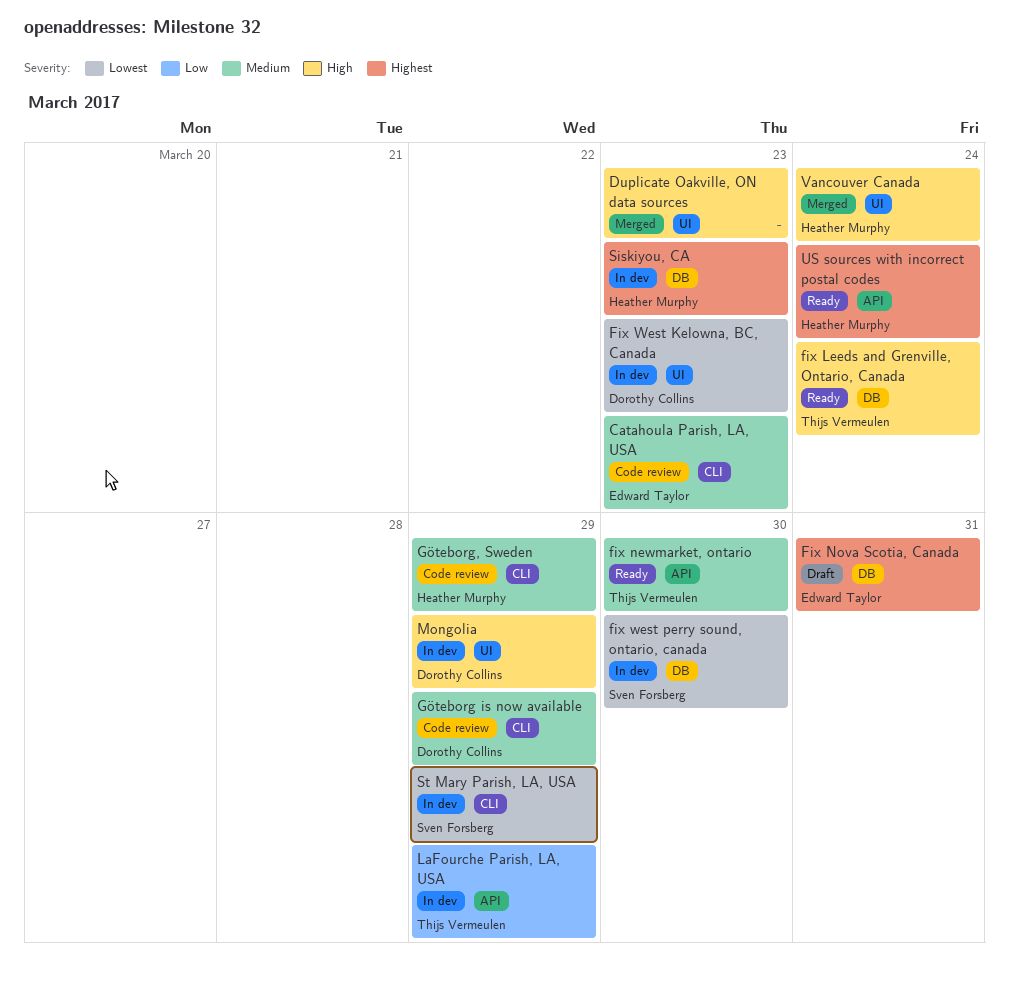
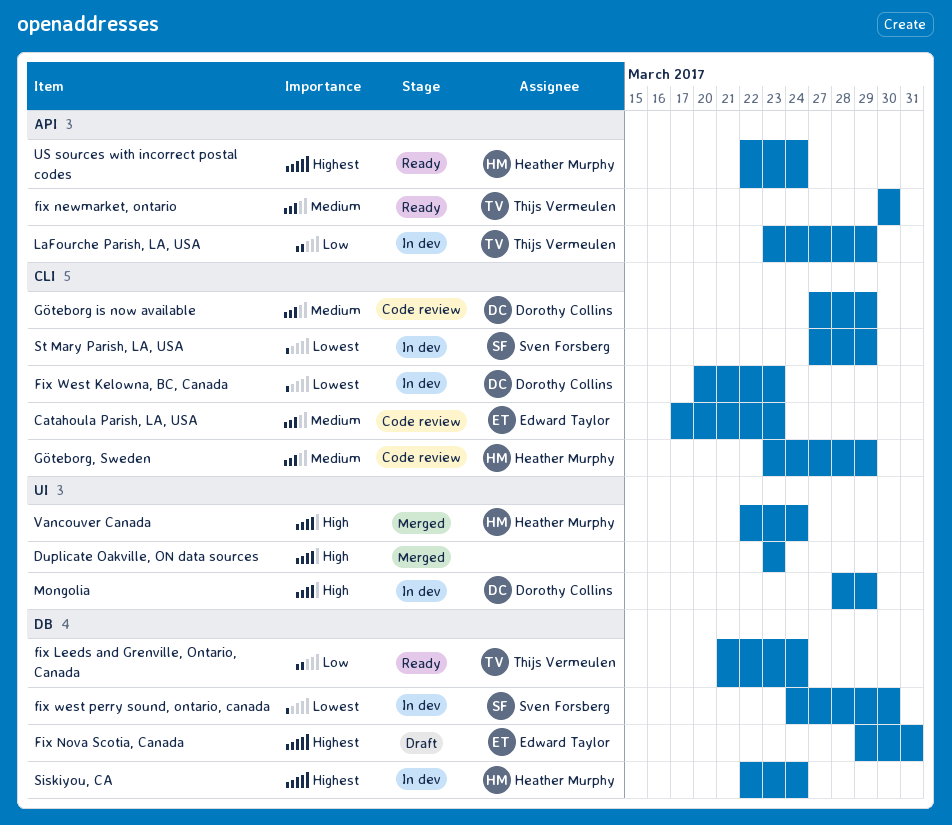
fix Leeds and Grenville, Ontario, Canada, priority: High -> Low
Fix West Kelowna, BC, Canada, label: UI -> CLI
Siskiyou, CA, due: Mar 23 -> Mar 24

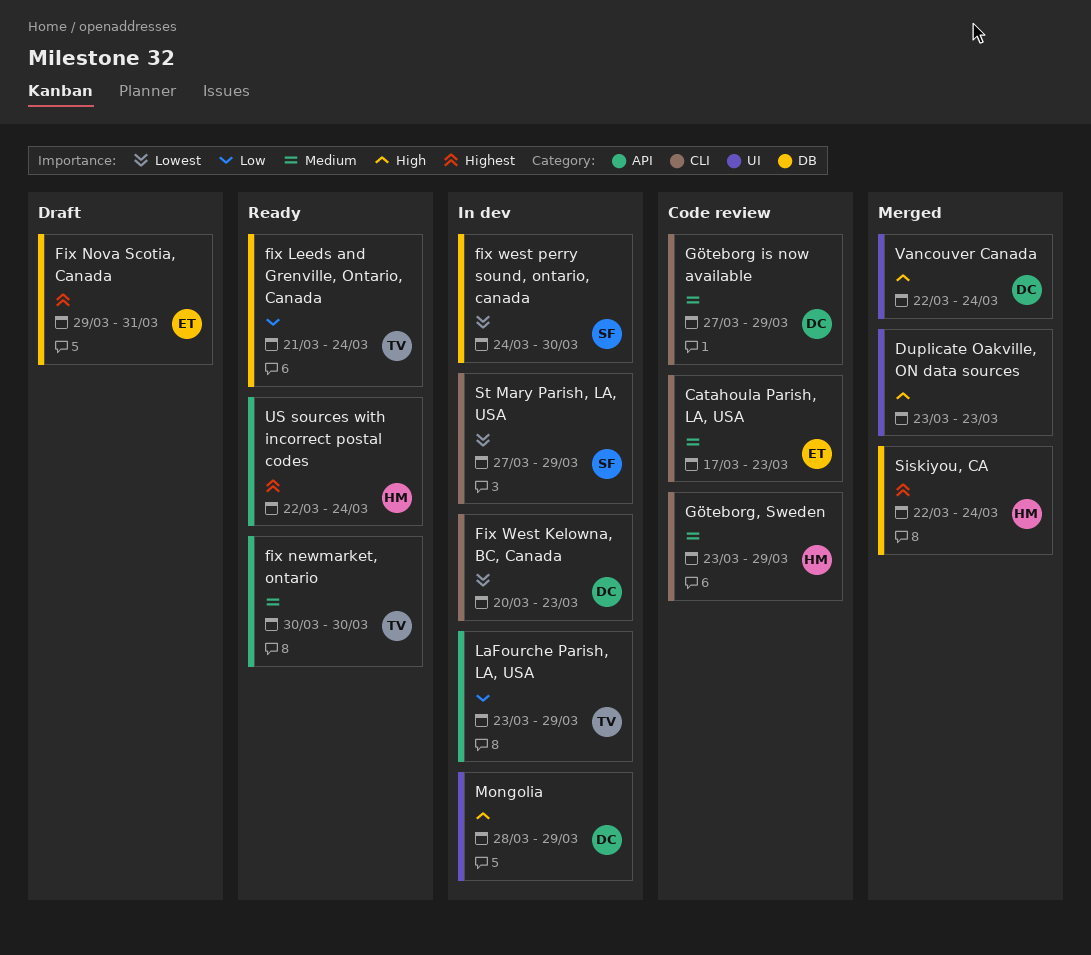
Siskiyou, CA, status: In dev -> Merged
Vancouver Canada, owner: Heather Murphy -> Dorothy Collins

